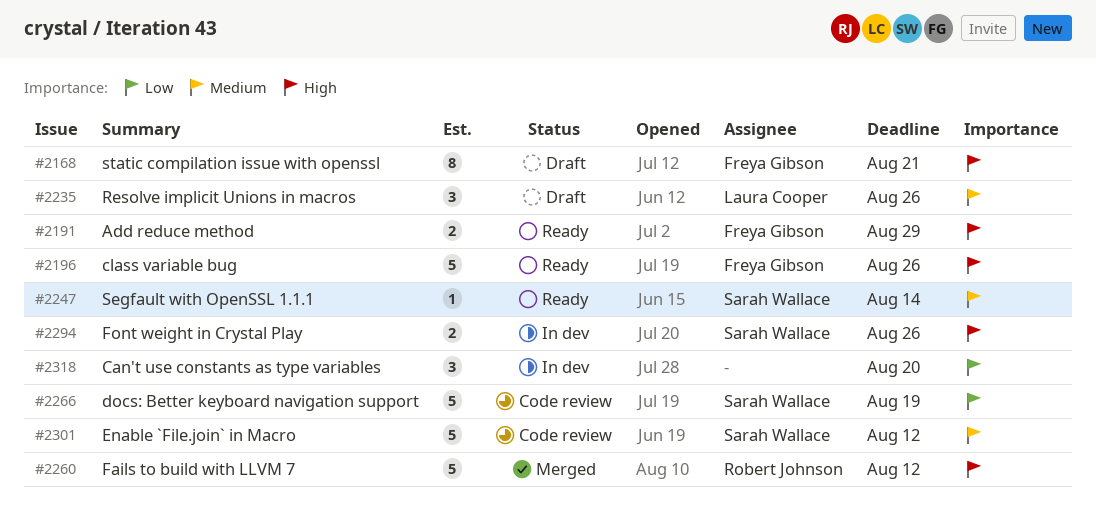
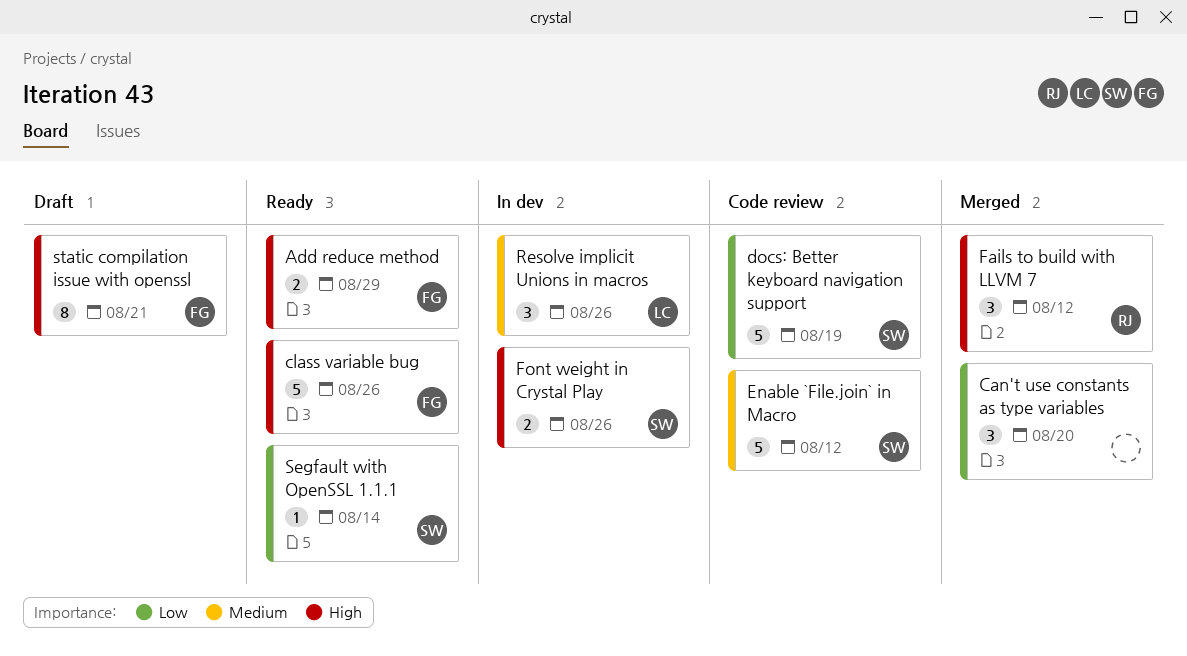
Can't use constants as type variables, status: In dev -> Merged
Fails to build with LLVM 7, estimate: 5 -> 3
Resolve implicit Unions in macros, status: Draft -> In dev
Segfault with OpenSSL 1.1.1, priority: Medium -> Low

